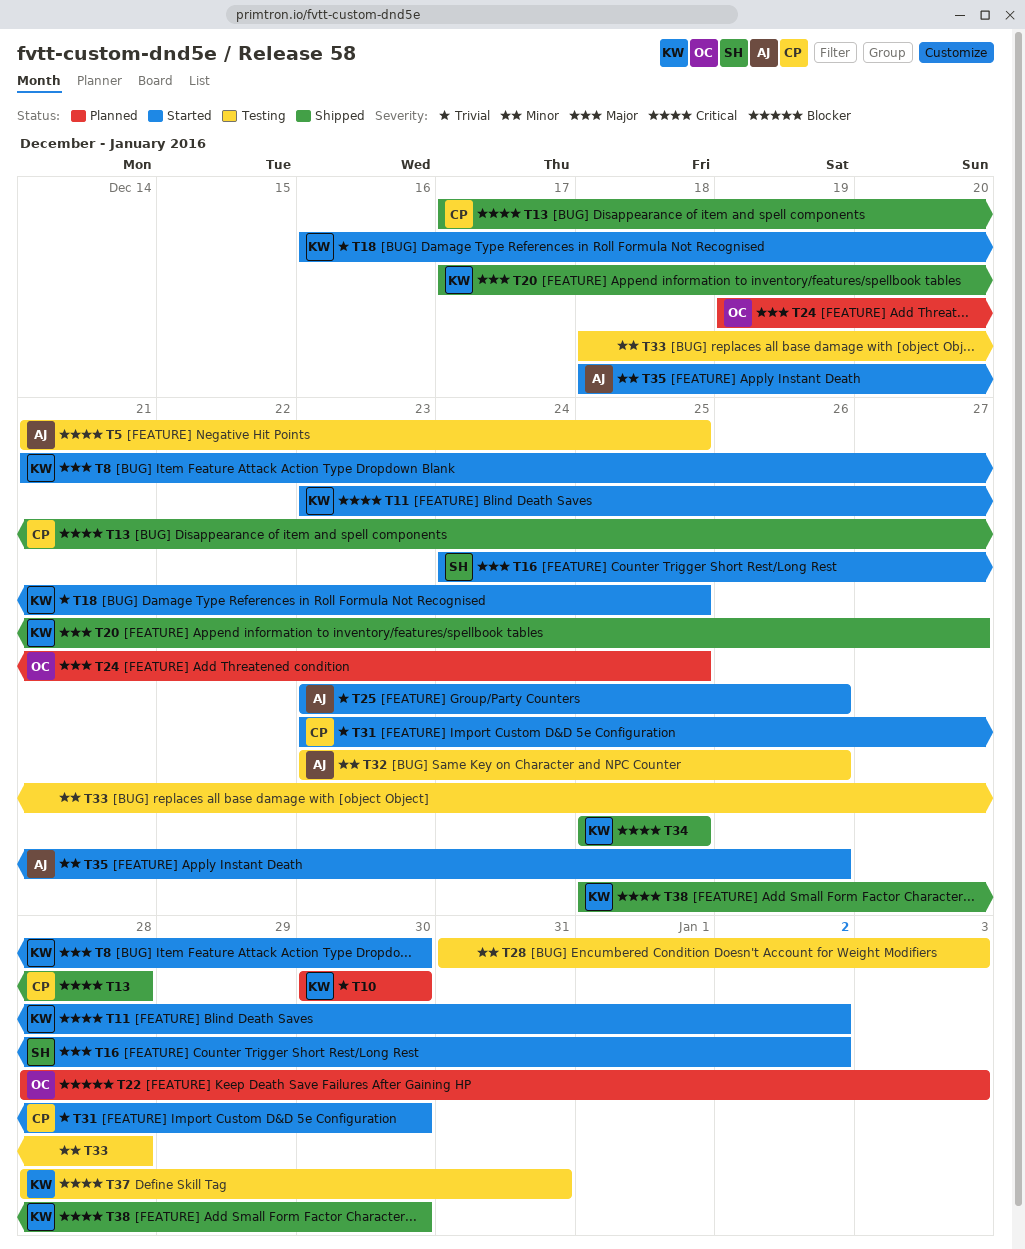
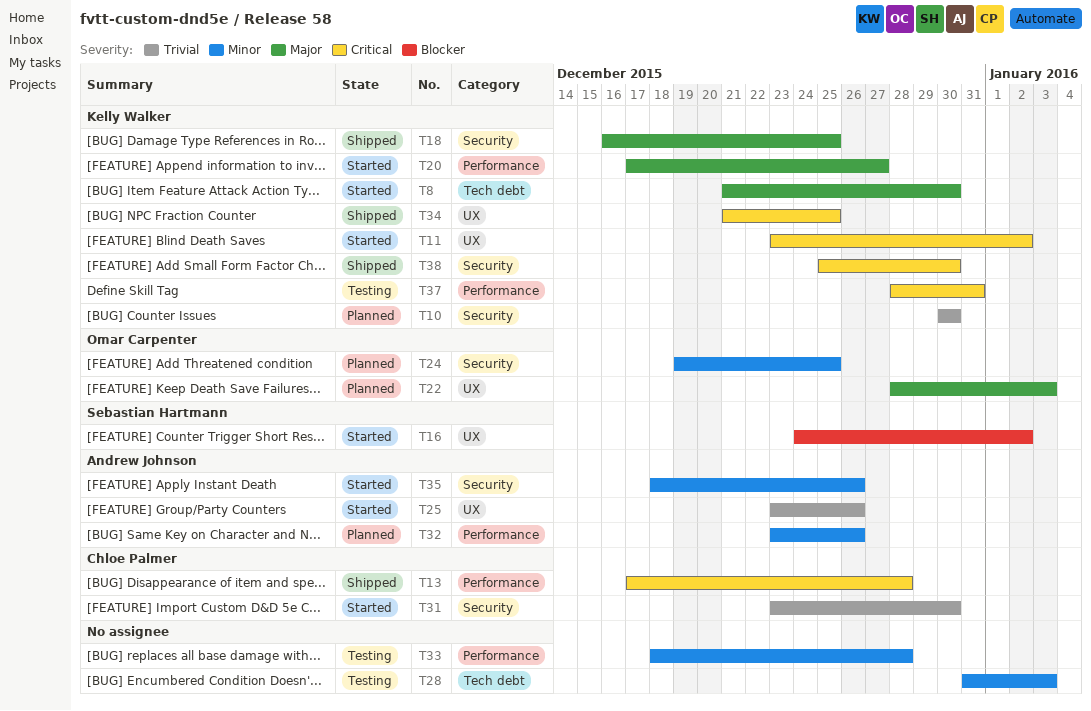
T5: present -> none
T16, priority: Major -> Blocker
T18, status: Started -> Shipped
T18, priority: Trivial -> Major
T20, status: Shipped -> Started
T22, priority: Blocker -> Major
T24, priority: Major -> Minor
T32, status: Testing -> Planned
T34, start: Dec 25 -> Dec 21

